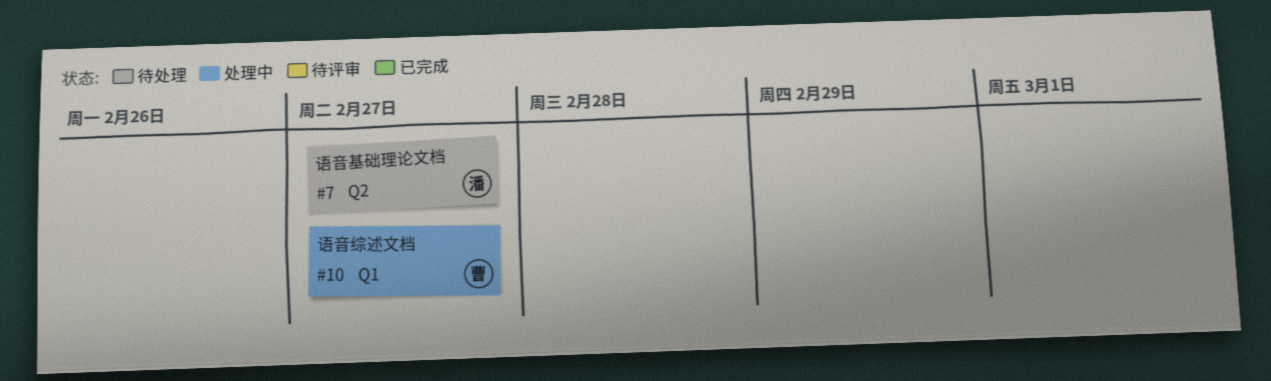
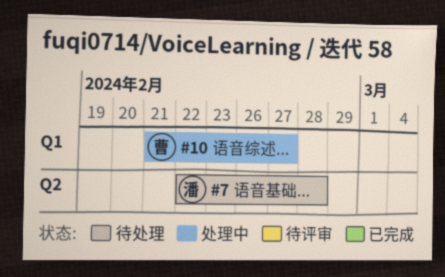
#7, due: Feb 27 -> Feb 28

